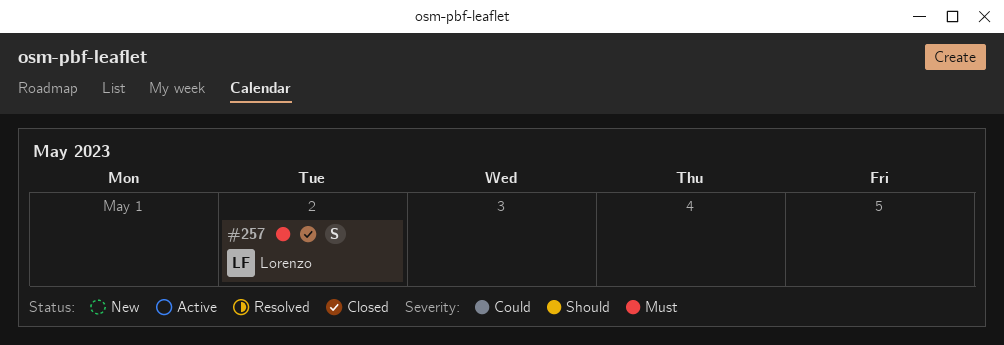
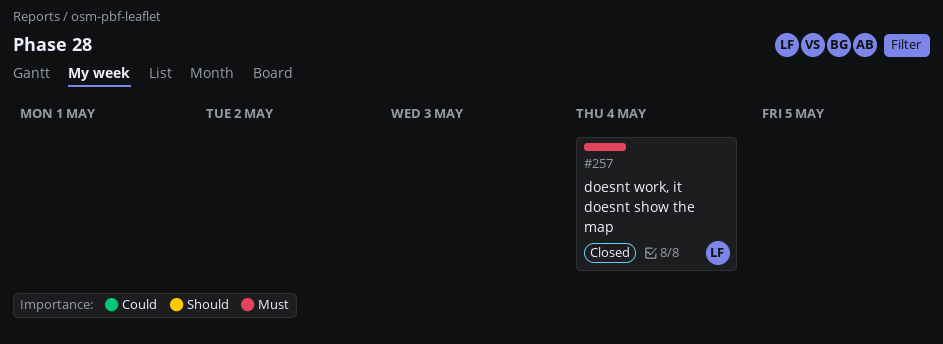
#257, due: May 2 -> May 4

